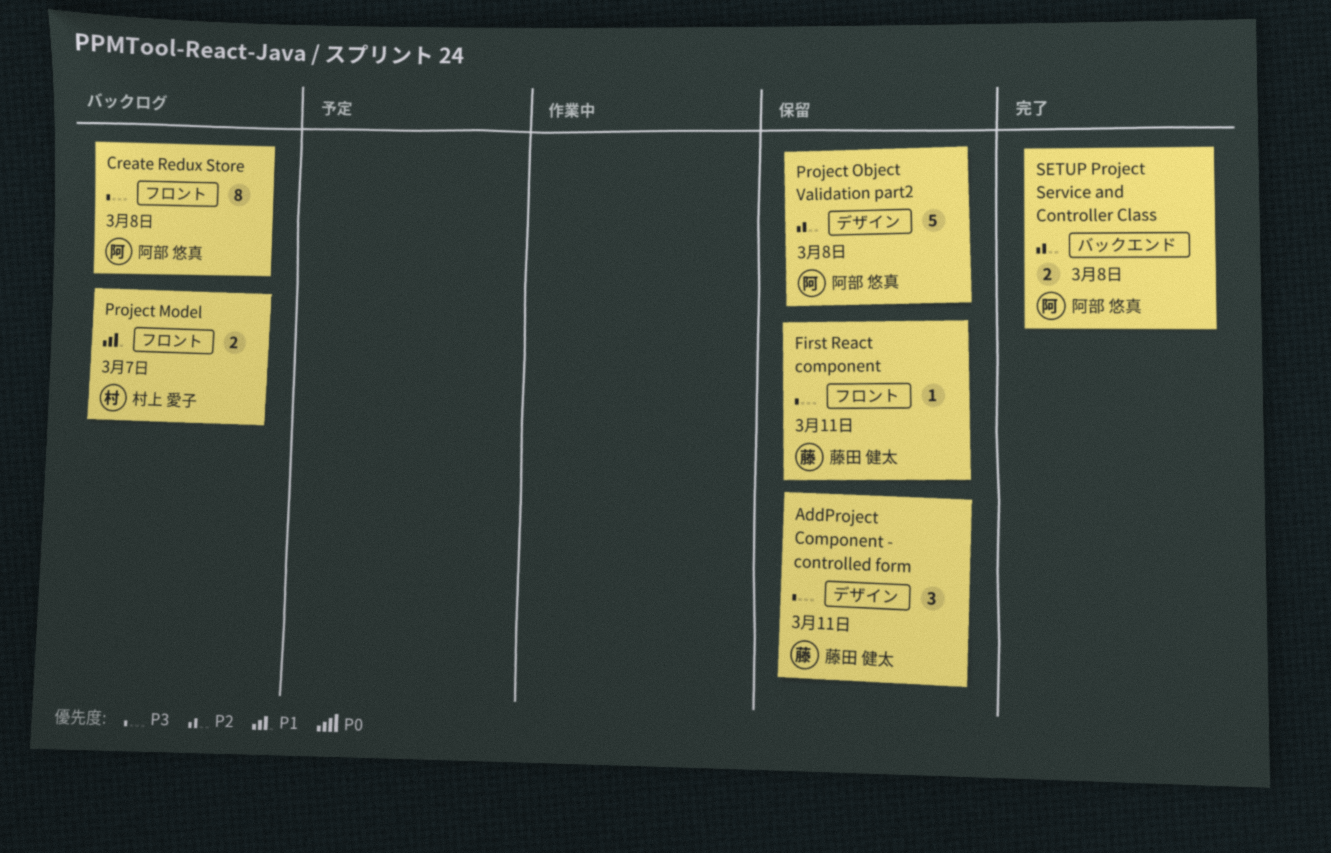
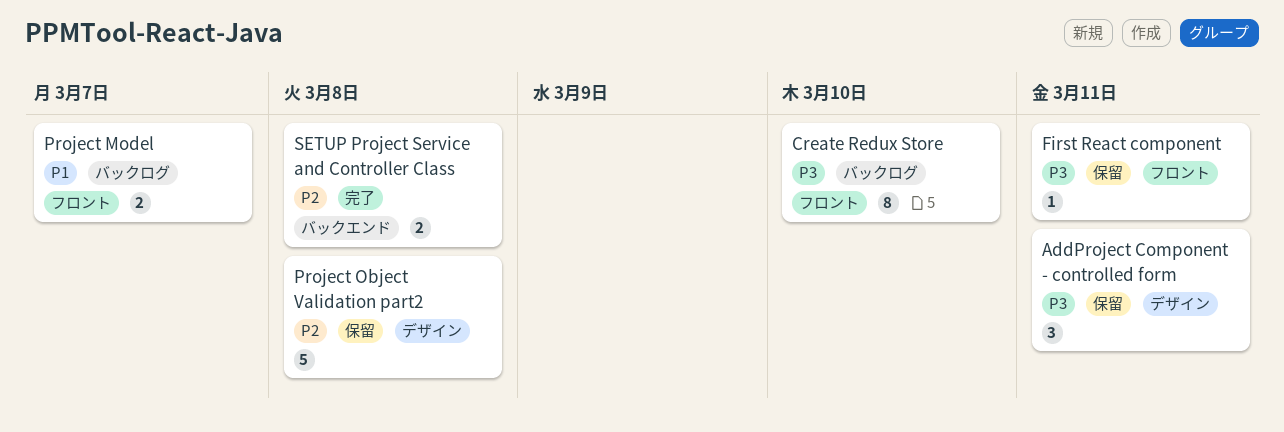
Create Redux Store, due: Mar 8 -> Mar 10

